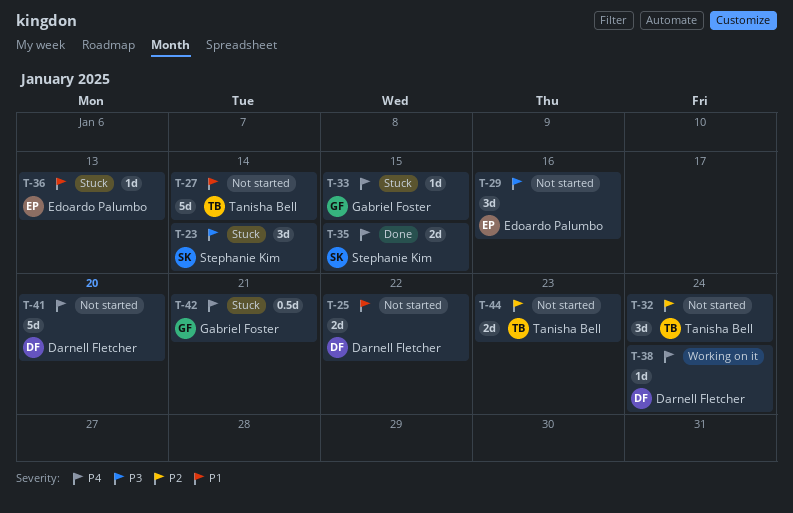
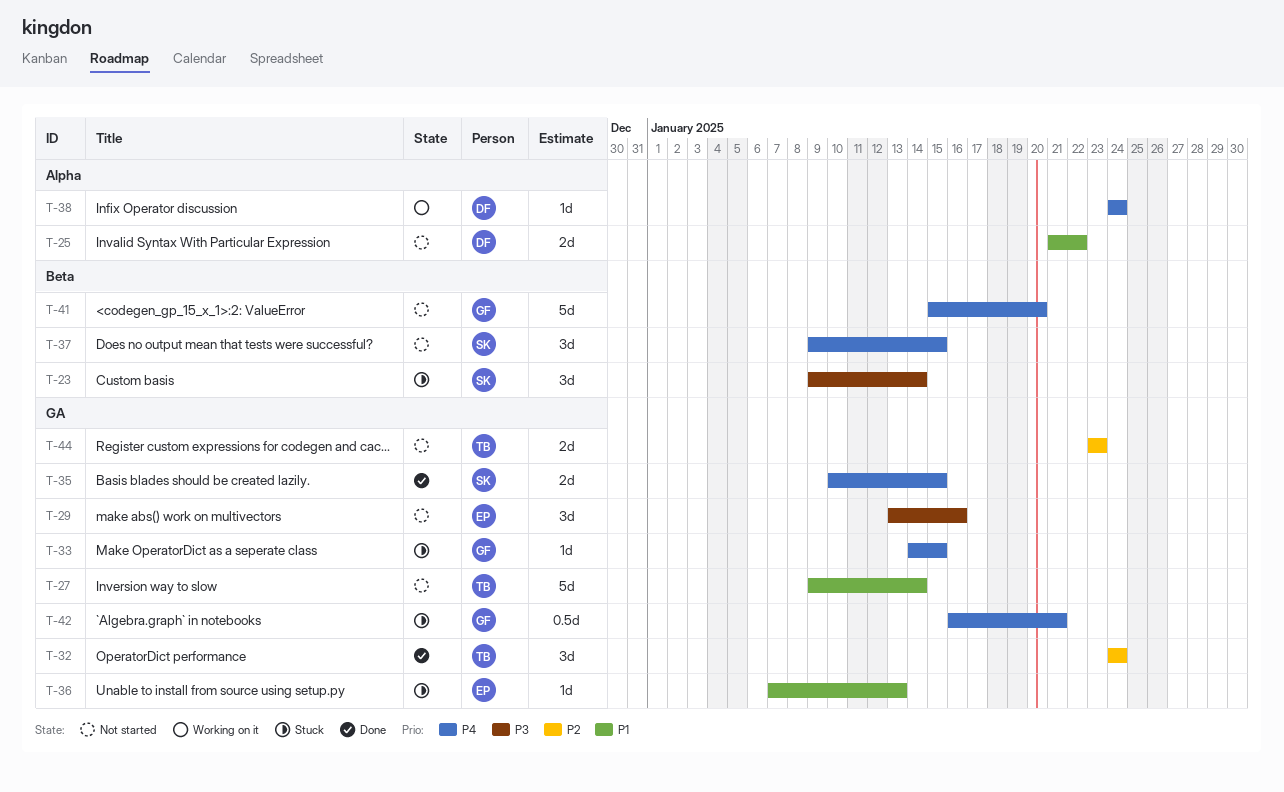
T-32, status: Not started -> Done
T-37: none -> present
T-41, owner: Darnell Fletcher -> Gabriel Foster

